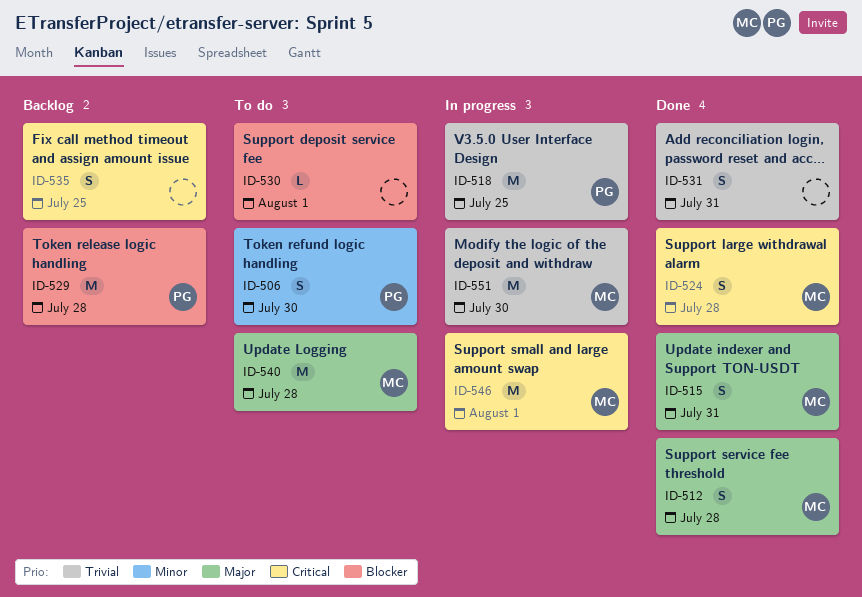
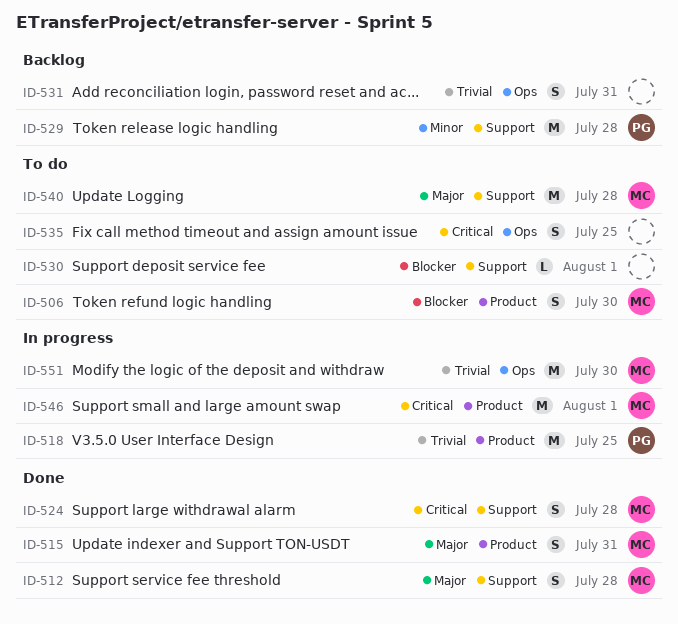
ID-506, owner: PG -> MC
ID-506, priority: Minor -> Blocker
ID-529, priority: Blocker -> Minor
ID-531, status: Done -> Backlog
ID-535, status: Backlog -> To do

